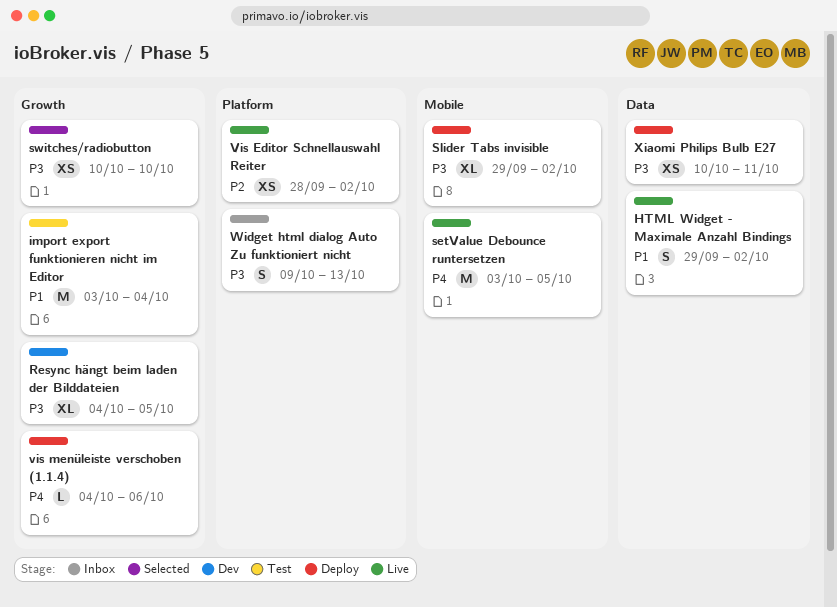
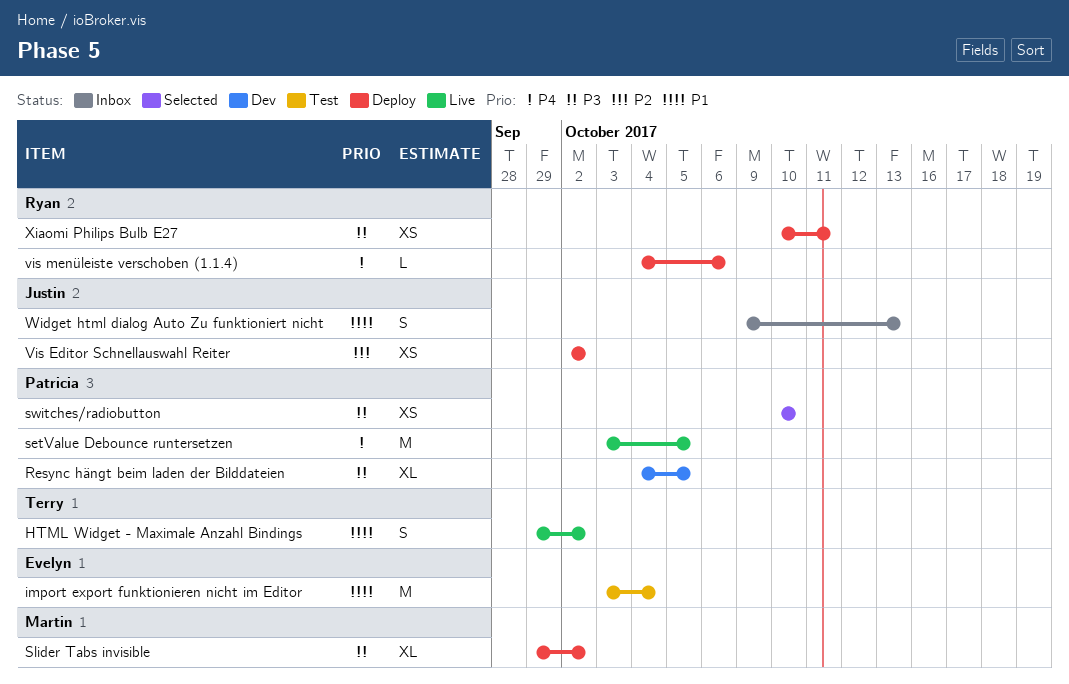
Vis Editor Schnellauswahl Reiter, status: Live -> Deploy
Vis Editor Schnellauswahl Reiter, start: Sep 28 -> Oct 2
Widget html dialog Auto Zu funktioniert nicht, priority: P3 -> P1

